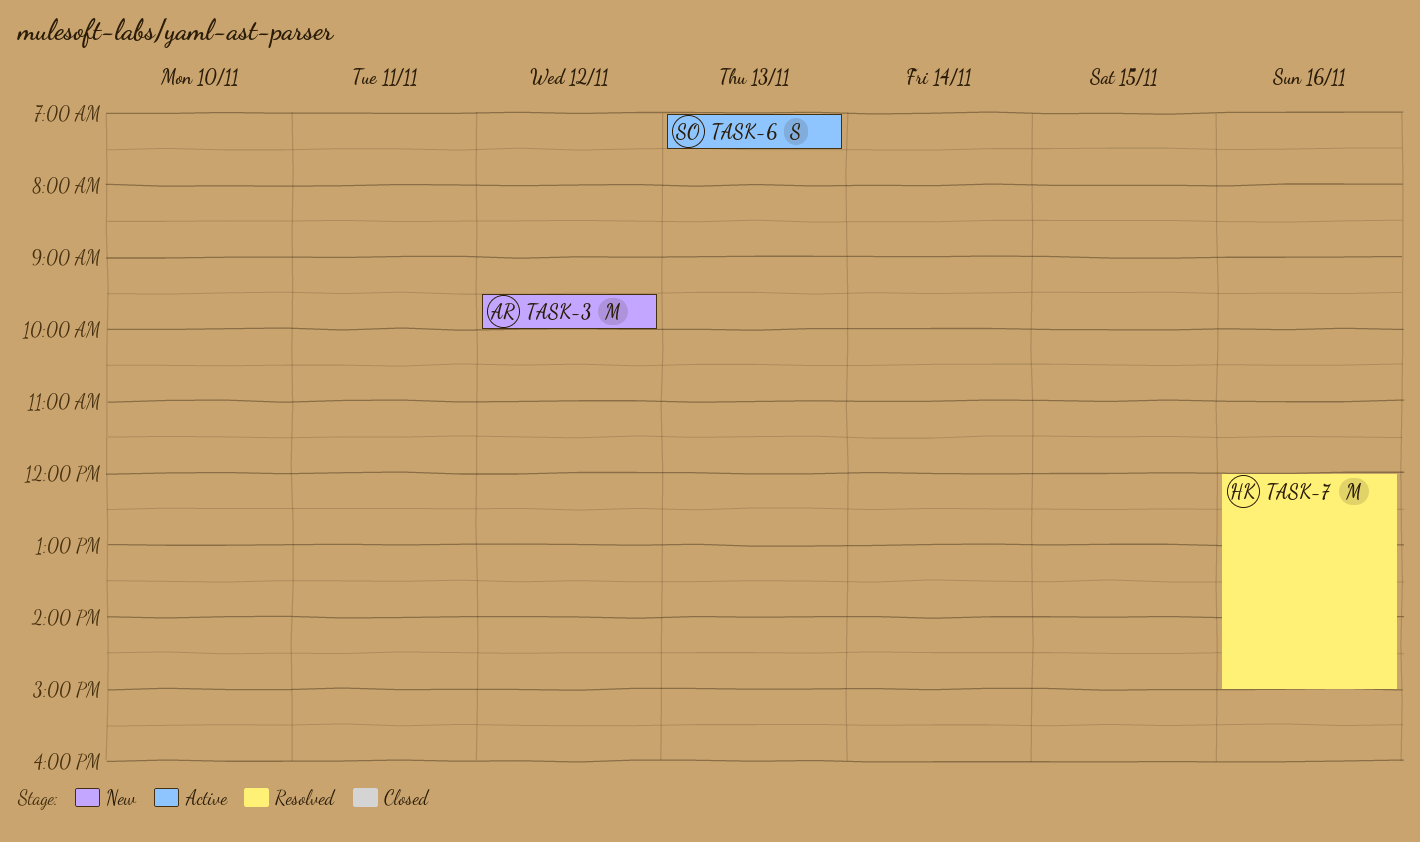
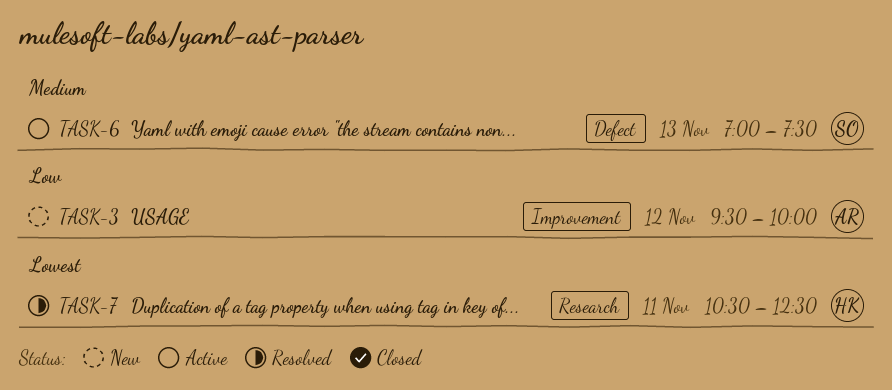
TASK-7, day: Nov 16 -> Nov 11
TASK-7, begins: 12:00 -> 10:30
TASK-7, ends: 15:00 -> 12:30

